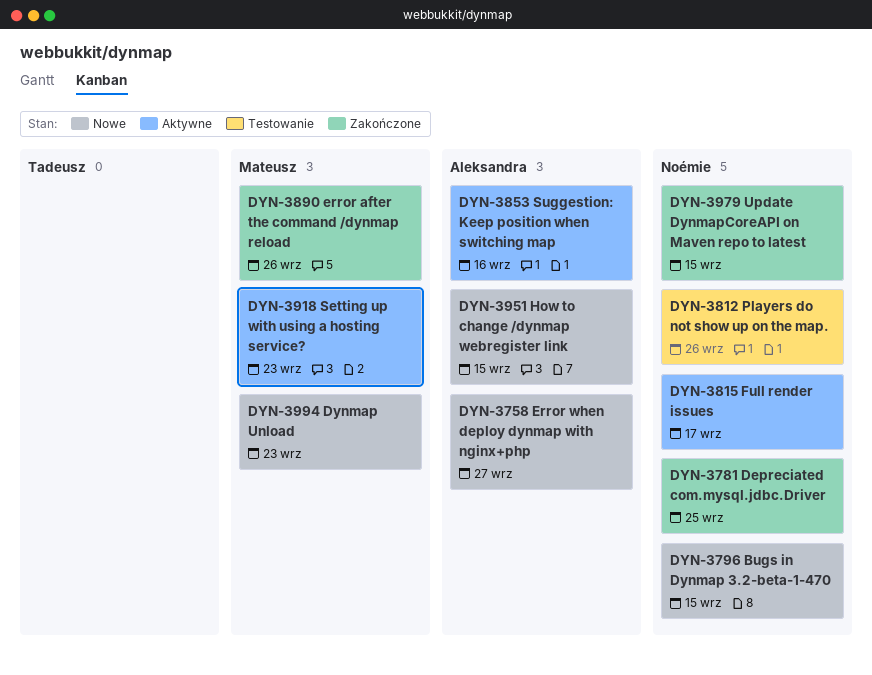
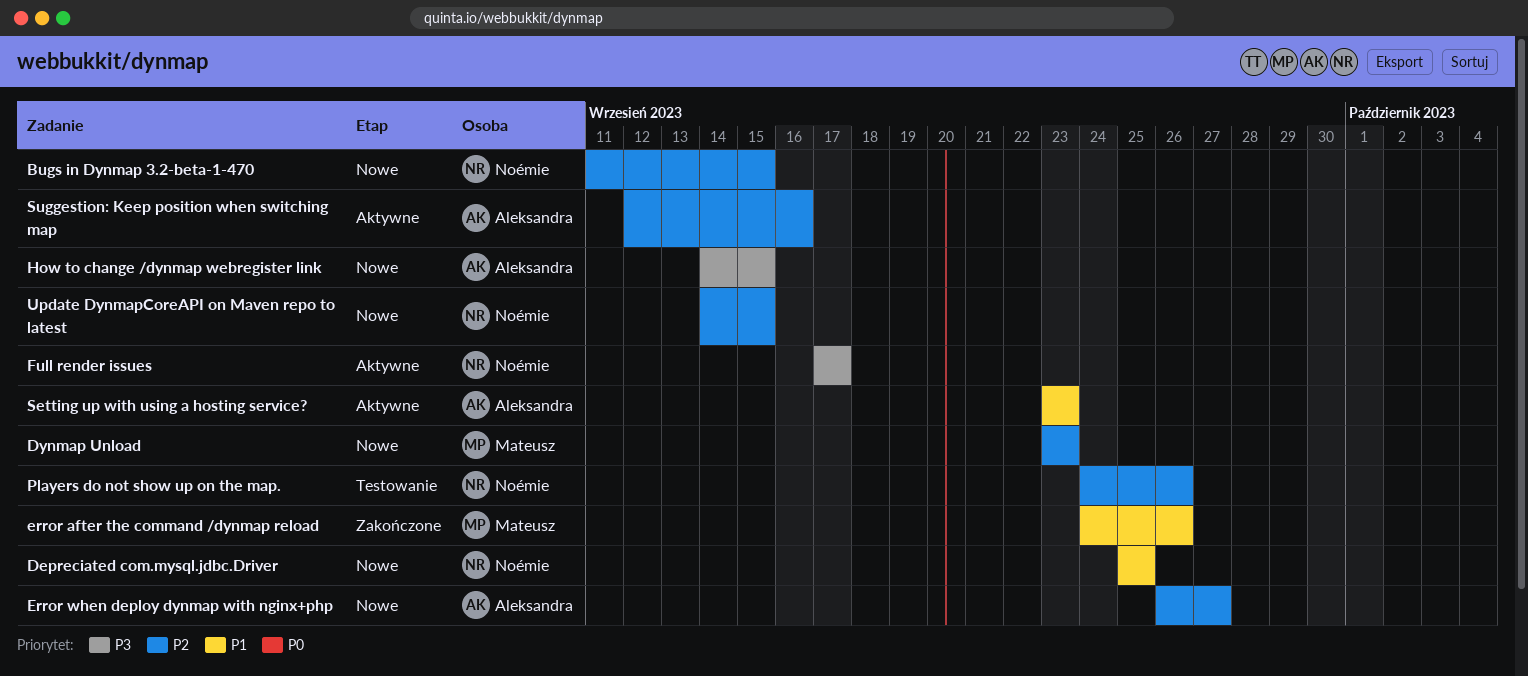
Depreciated com.mysql.jdbc.Driver, status: Zakończone -> Nowe
Setting up with using a hosting service?, owner: Mateusz -> Aleksandra
Update DynmapCoreAPI on Maven repo to latest, status: Zakończone -> Nowe

